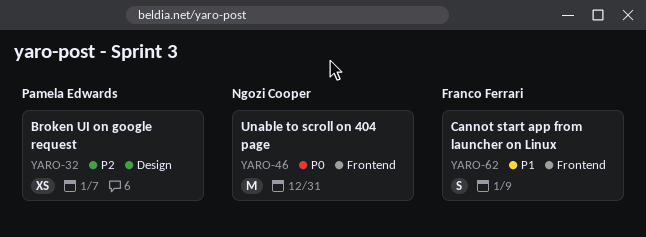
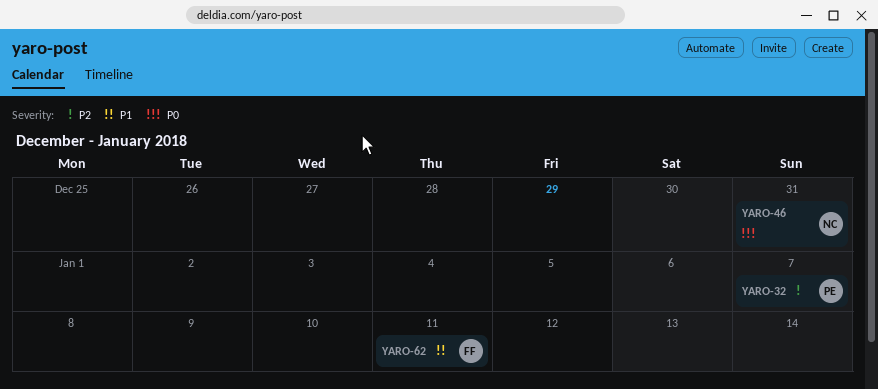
YARO-62, due: Jan 9 -> Jan 11

